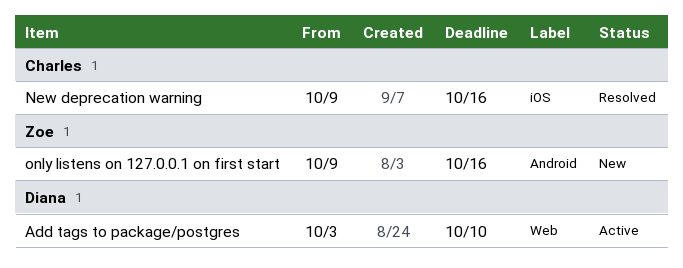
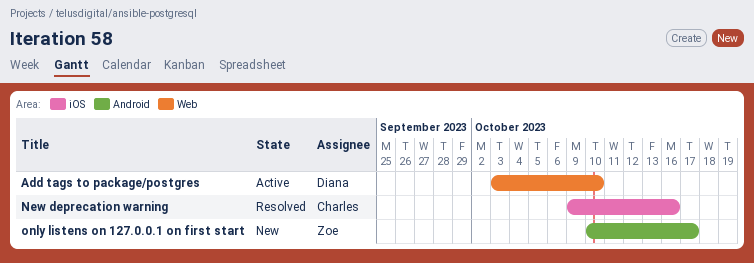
only listens on 127.0.0.1 on first start, start: Oct 9 -> Oct 10
only listens on 127.0.0.1 on first start, due: Oct 16 -> Oct 17

